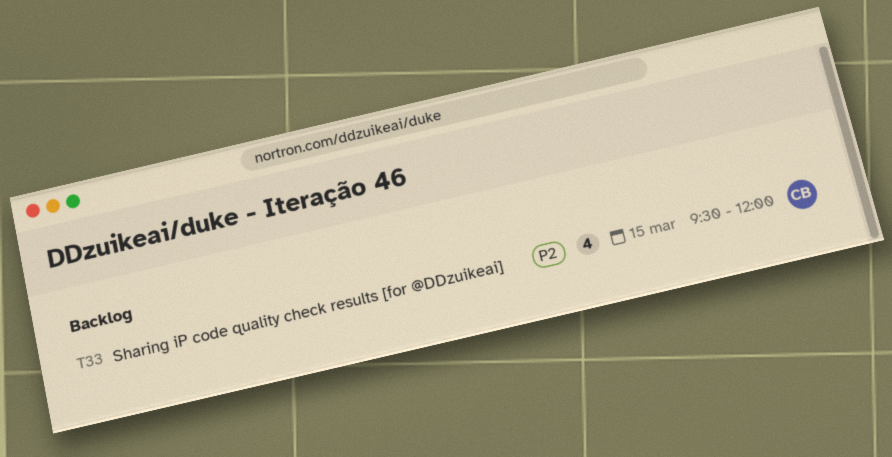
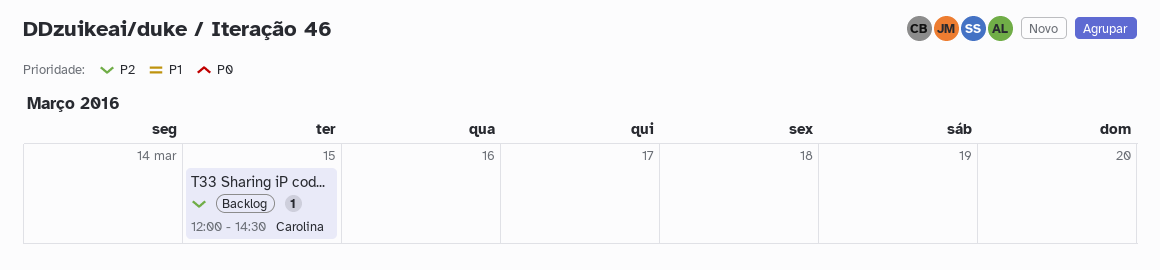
T33, estimate: 4 -> 1
T33, begins: 09:30 -> 12:00
T33, ends: 12:00 -> 14:30

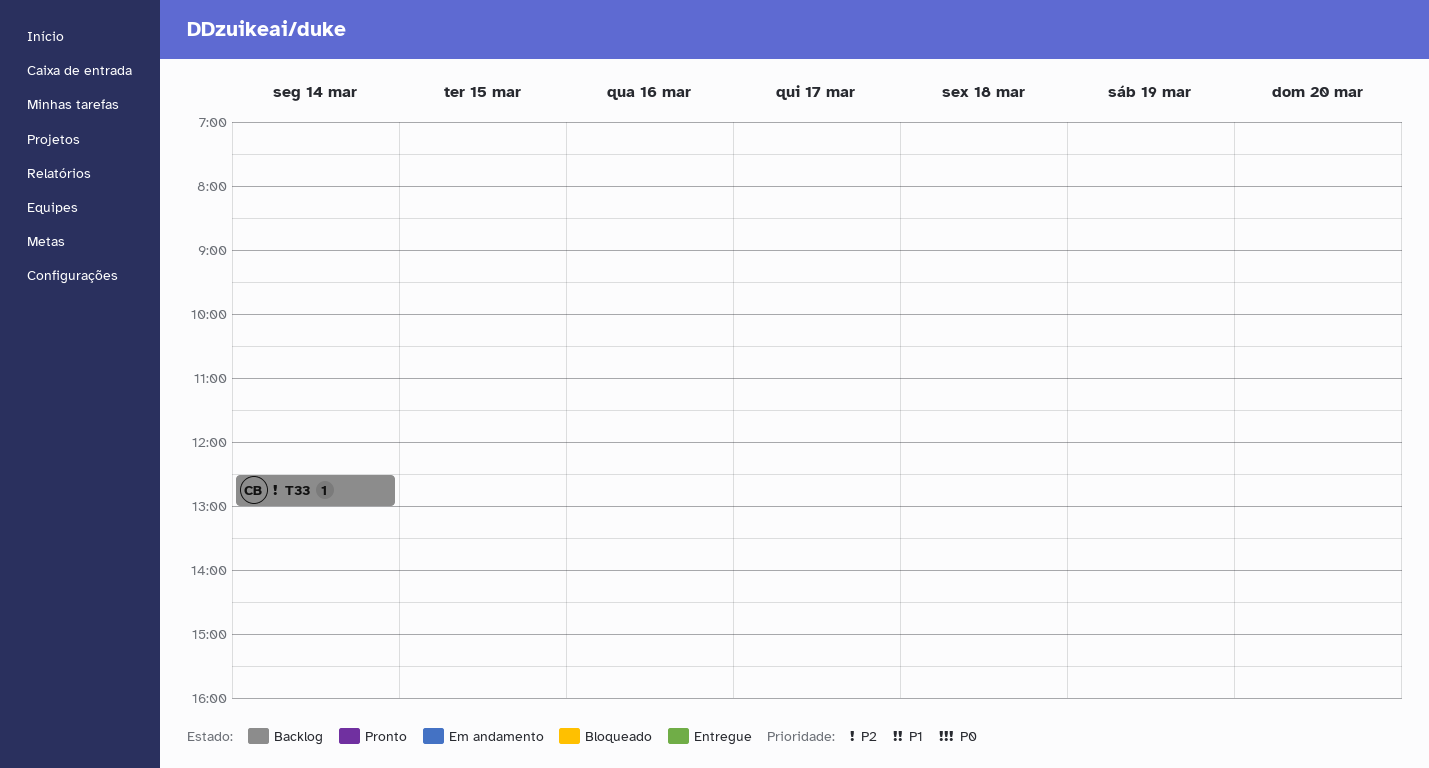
T33, day: Mar 15 -> Mar 14
T33, begins: 12:00 -> 12:30
T33, ends: 14:30 -> 13:00

